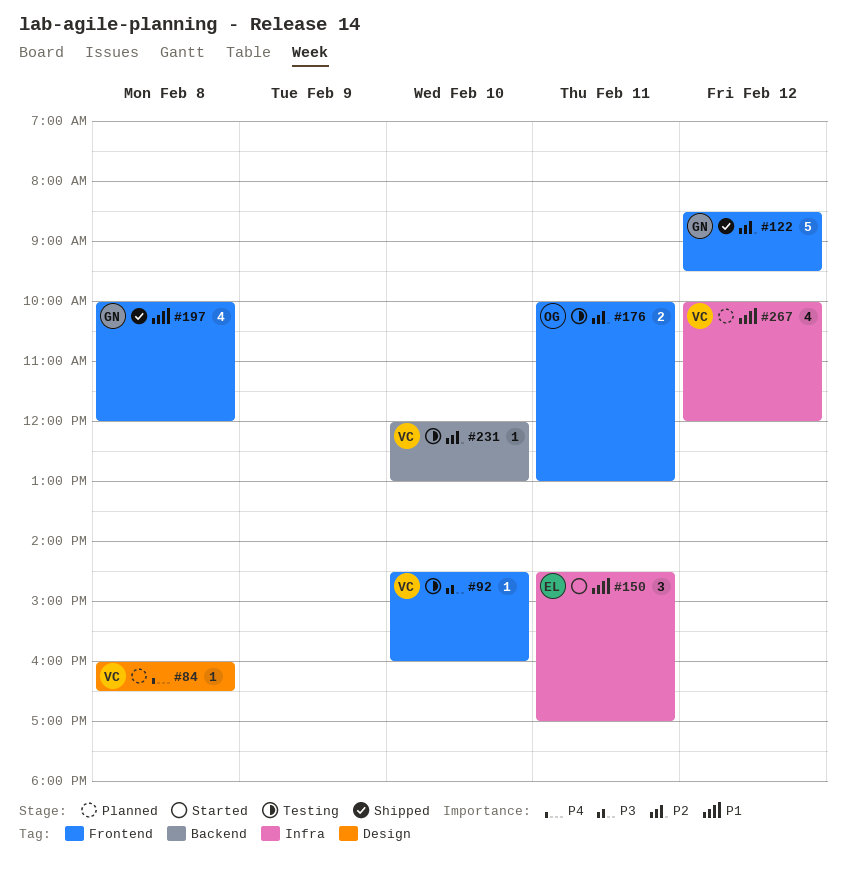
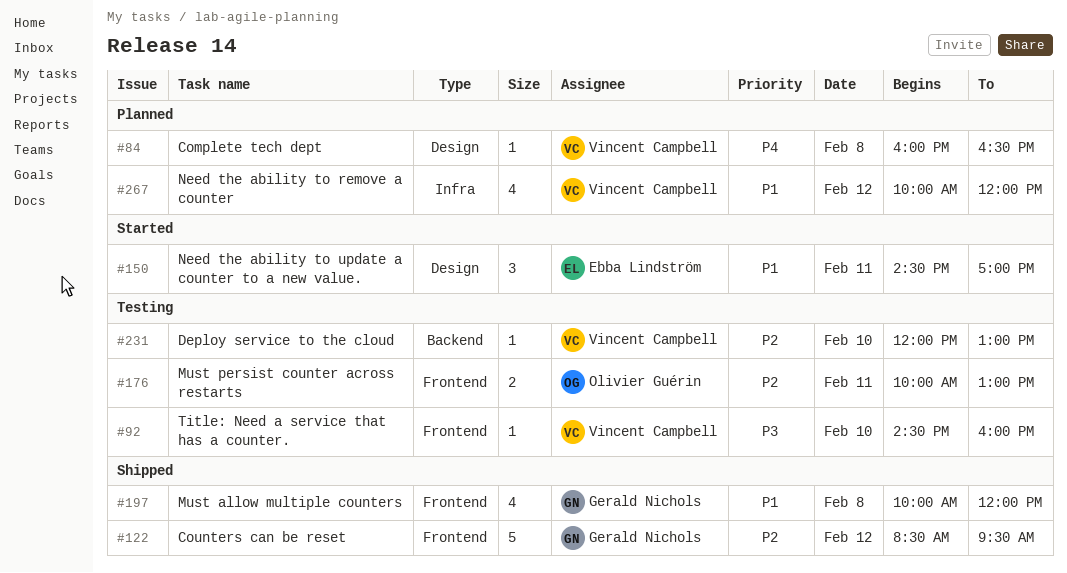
#150, label: Infra -> Design

